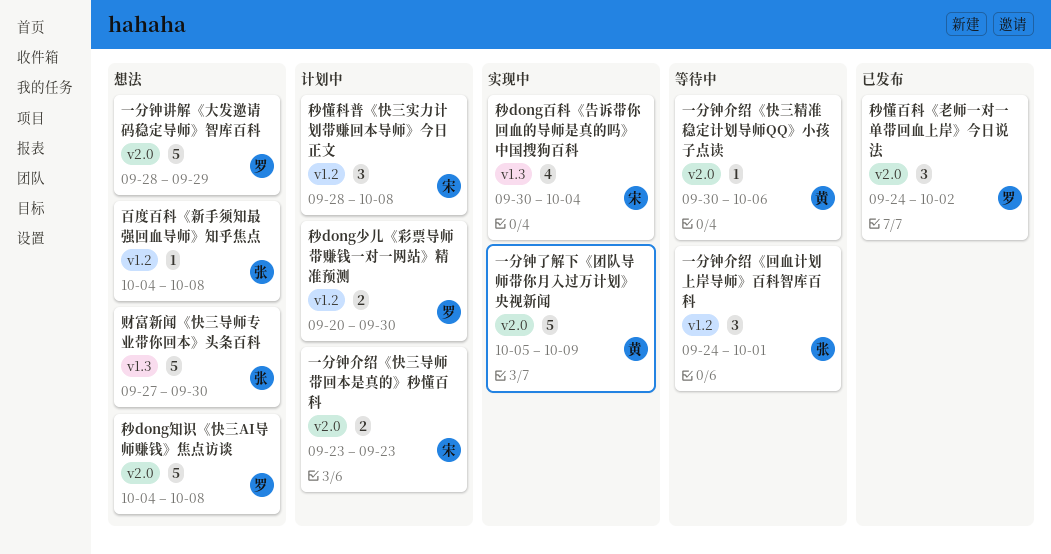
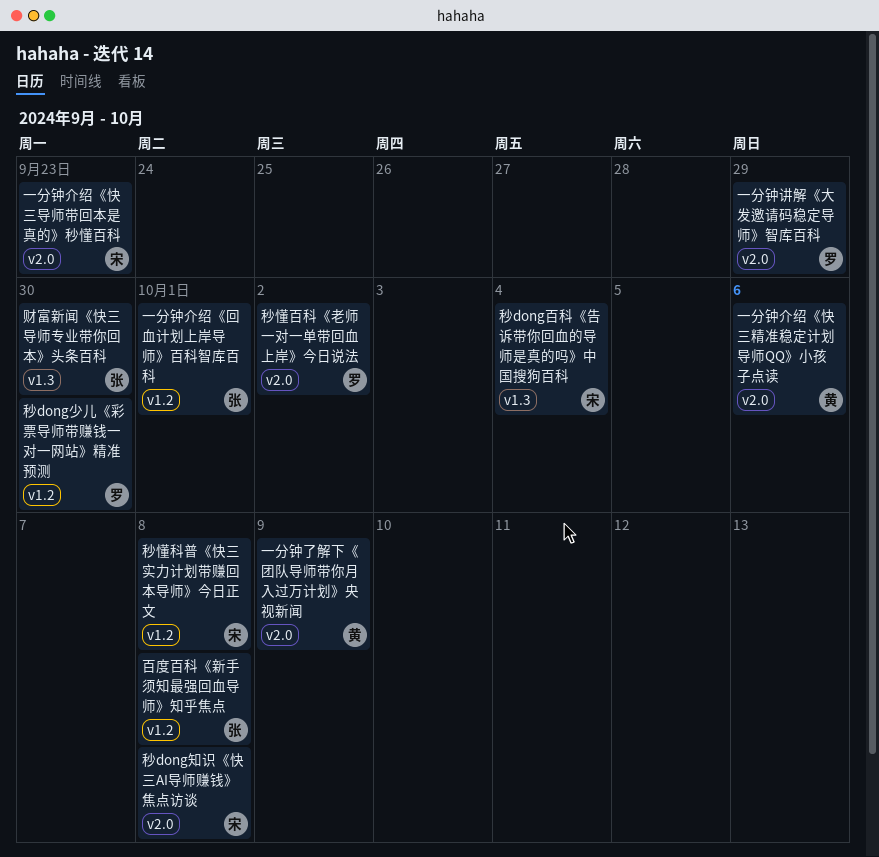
秒dong知识《快三AI导师赚钱》焦点访谈, owner: 罗 -> 宋

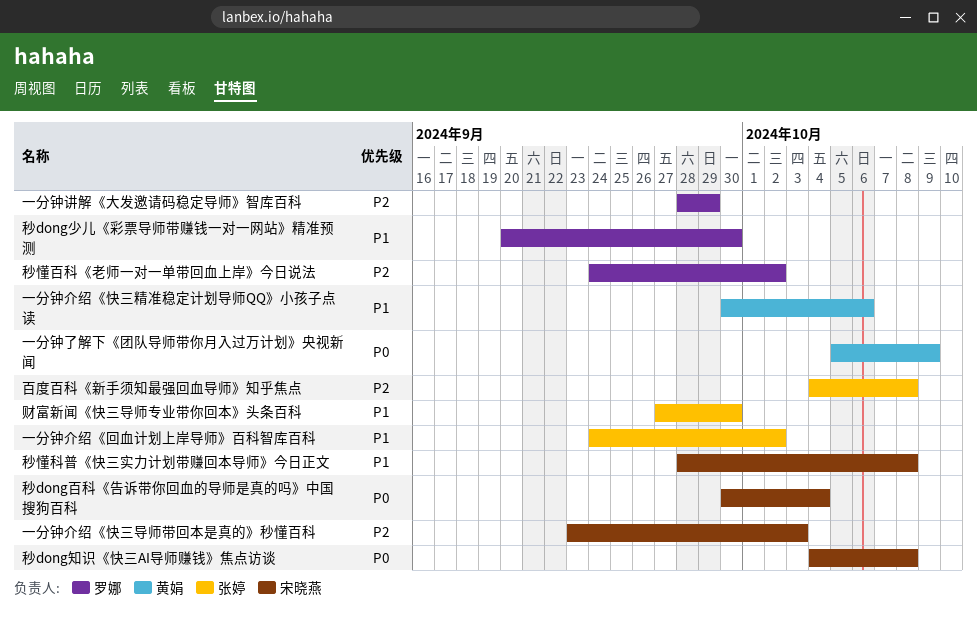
一分钟介绍《回血计划上岸导师》百科智库百科, due: Oct 1 -> Oct 2
一分钟介绍《快三导师带回本是真的》秒懂百科, due: Sep 23 -> Oct 3

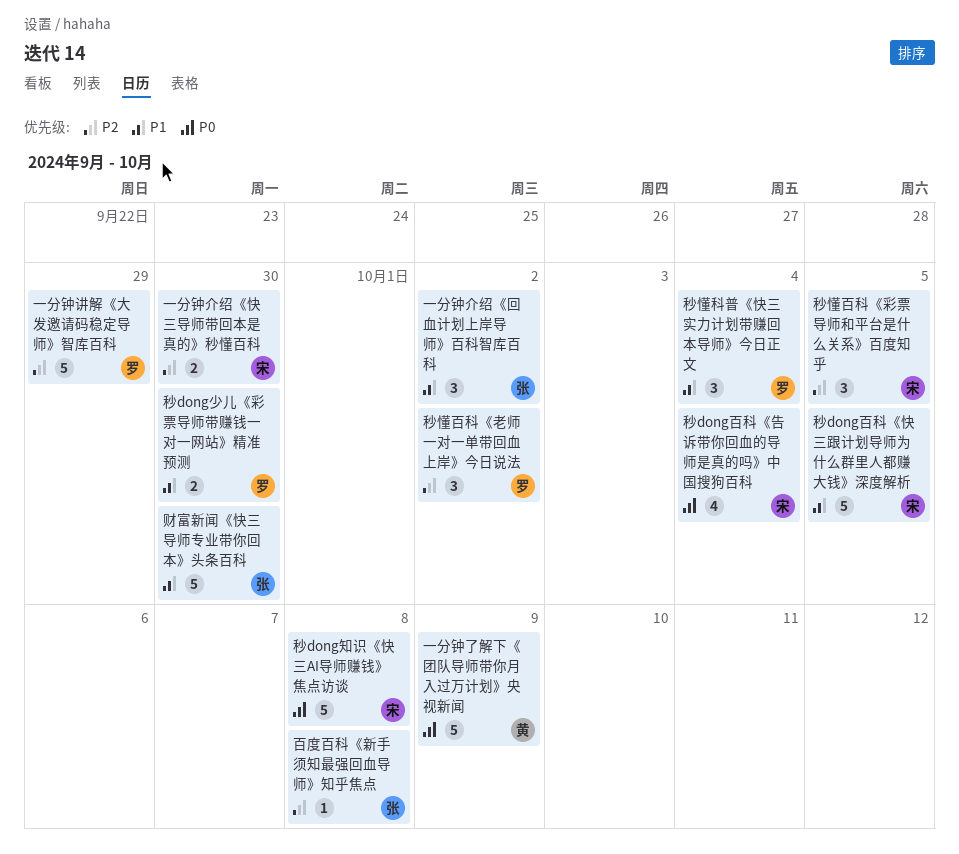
一分钟介绍《快三导师带回本是真的》秒懂百科, due: Oct 3 -> Sep 30
一分钟介绍《快三精准稳定计划导师QQ》小孩子点读: present -> none
秒dong百科《快三跟计划导师为什么群里人都赚大钱》深度解析: none -> present
秒懂百科《彩票导师和平台是什么关系》百度知乎: none -> present
秒懂科普《快三实力计划带赚回本导师》今日正文, owner: 宋晓燕 -> 罗娜
秒懂科普《快三实力计划带赚回本导师》今日正文, due: Oct 8 -> Oct 4

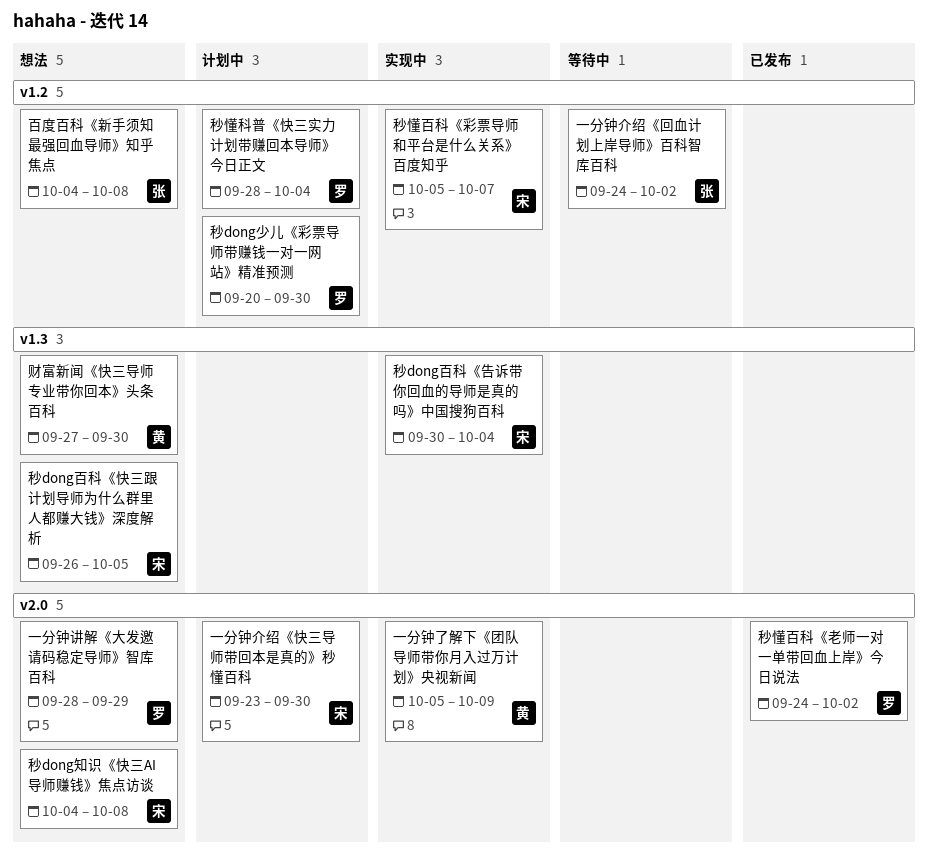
秒懂百科《彩票导师和平台是什么关系》百度知乎, due: Oct 5 -> Oct 7
财富新闻《快三导师专业带你回本》头条百科, owner: 张 -> 黄

